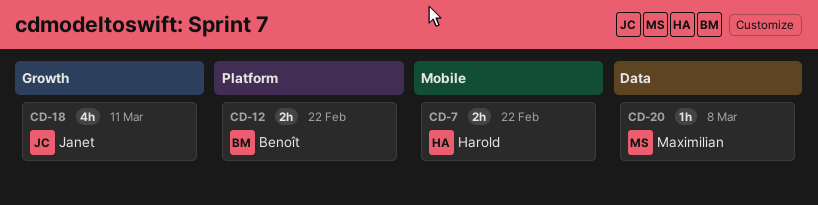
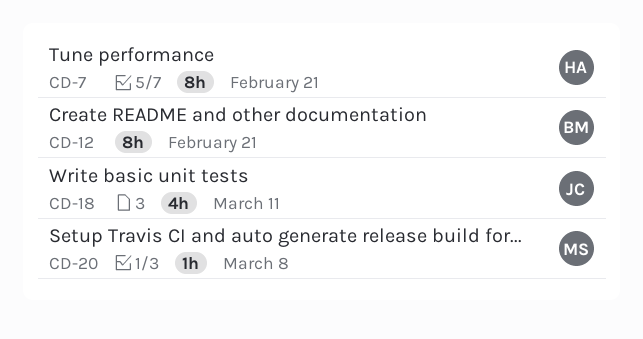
CD-7, estimate: 2h -> 8h
CD-7, due: Feb 22 -> Feb 21
CD-12, estimate: 2h -> 8h
CD-12, due: Feb 22 -> Feb 21

